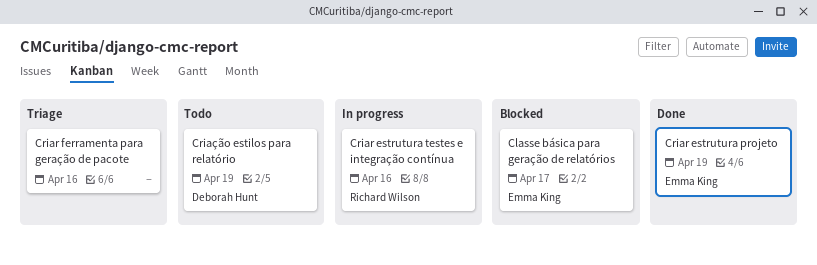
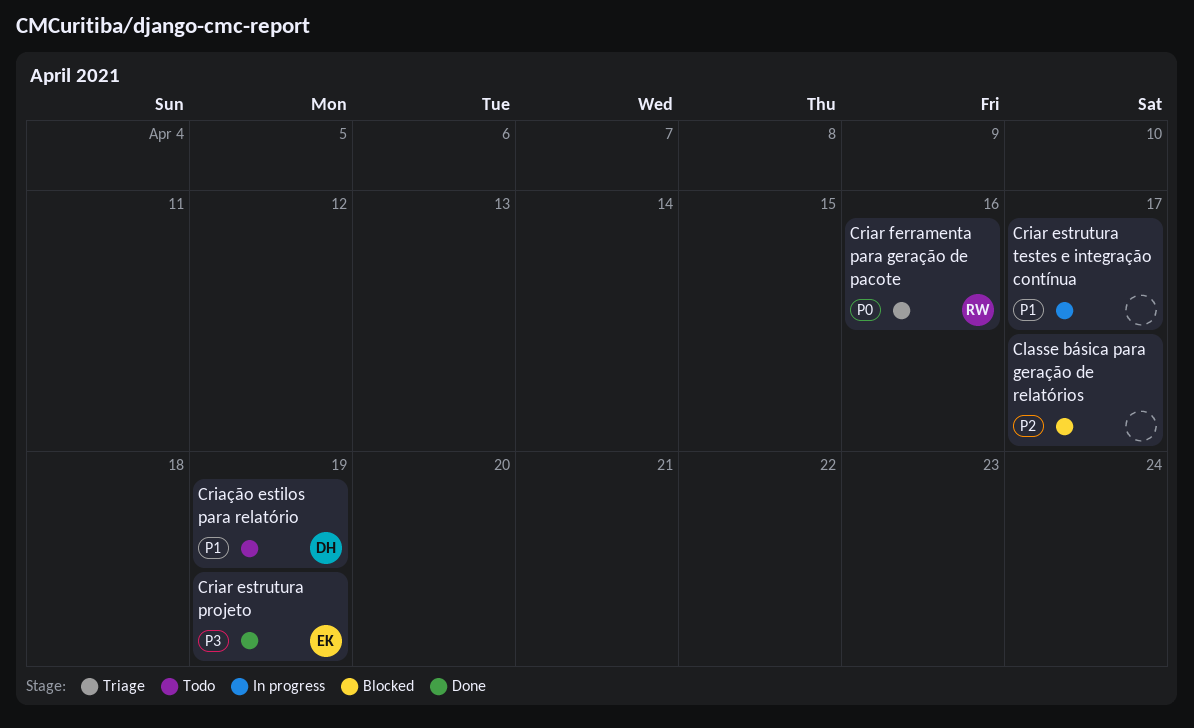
Classe básica para geração de relatórios, owner: Emma King -> none
Criar estrutura testes e integração contínua, owner: Richard Wilson -> none
Criar estrutura testes e integração contínua, due: Apr 16 -> Apr 17
Criar ferramenta para geração de pacote, owner: none -> Richard Wilson

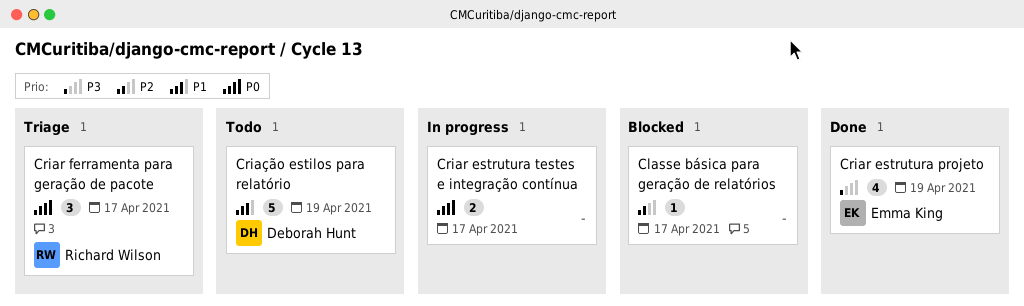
Criar estrutura testes e integração contínua, priority: P1 -> P0
Criar ferramenta para geração de pacote, due: Apr 16 -> Apr 17

